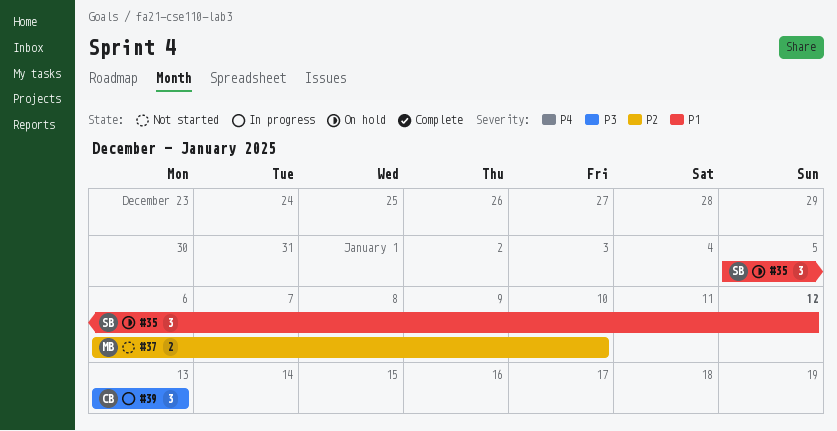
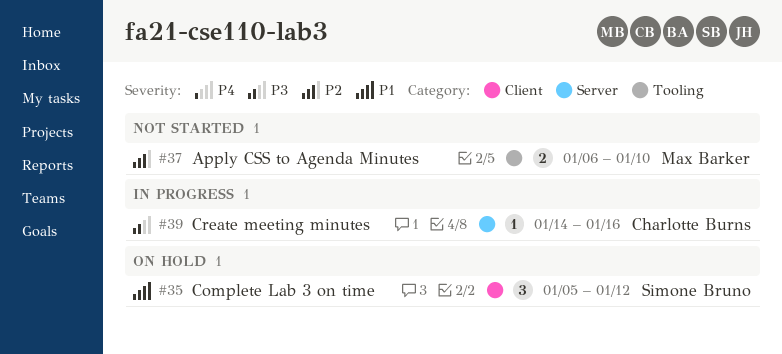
#39, estimate: 3 -> 1
#39, start: Jan 13 -> Jan 14
#39, due: Jan 13 -> Jan 16

